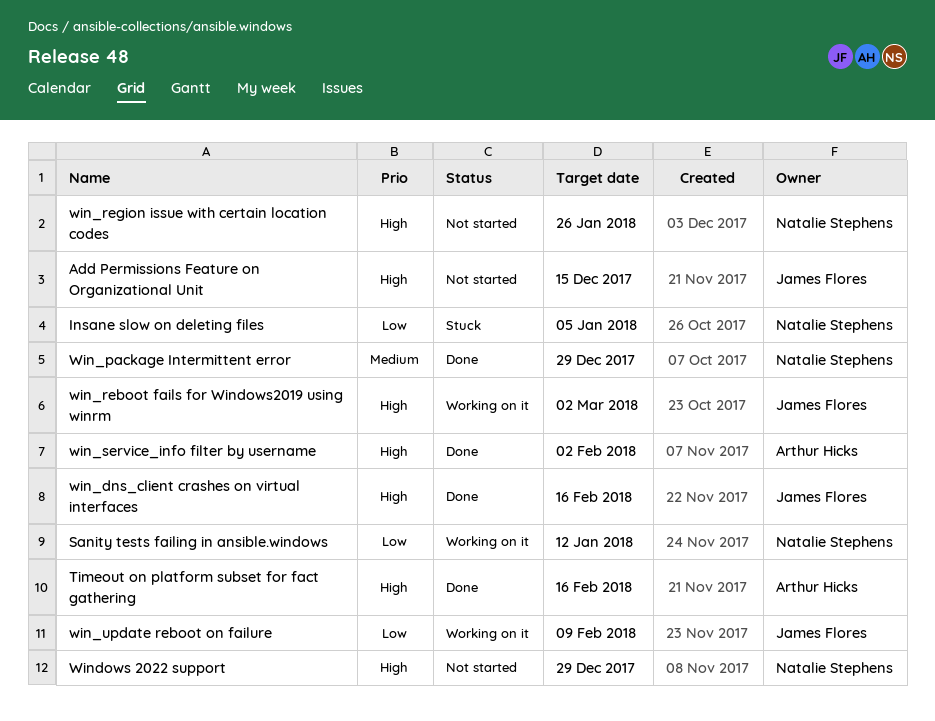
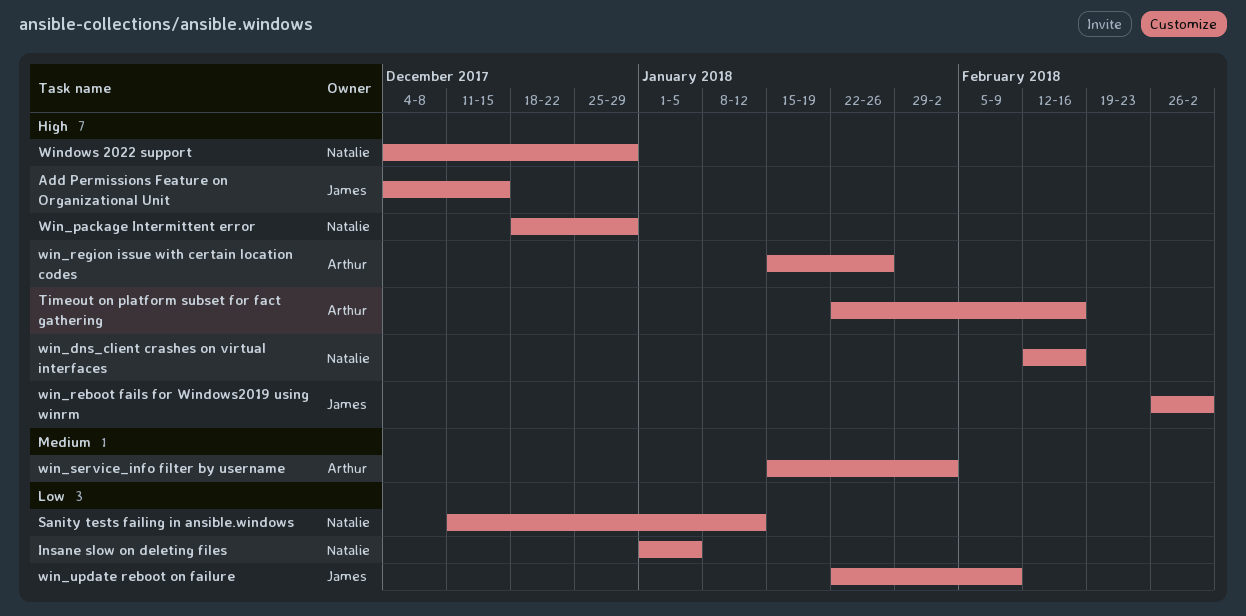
win_dns_client crashes on virtual interfaces, owner: James Flores -> Natalie Stephens
Win_package Intermittent error, priority: Medium -> High
win_region issue with certain location codes, owner: Natalie Stephens -> Arthur Hicks
win_service_info filter by username, priority: High -> Medium

